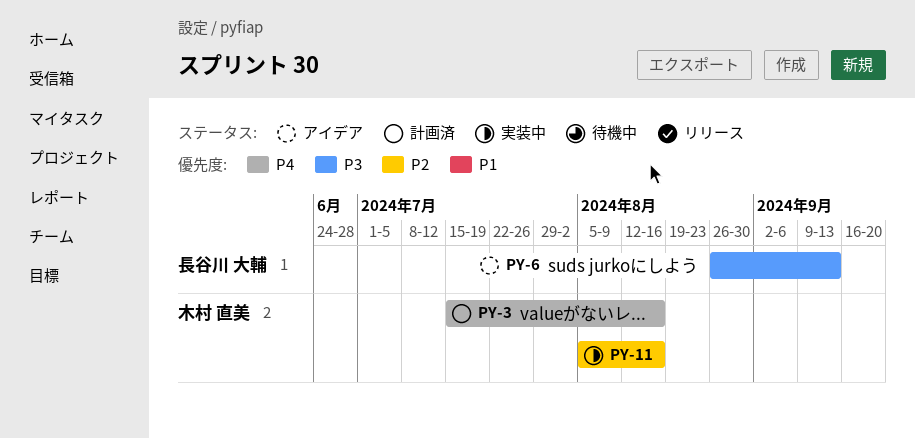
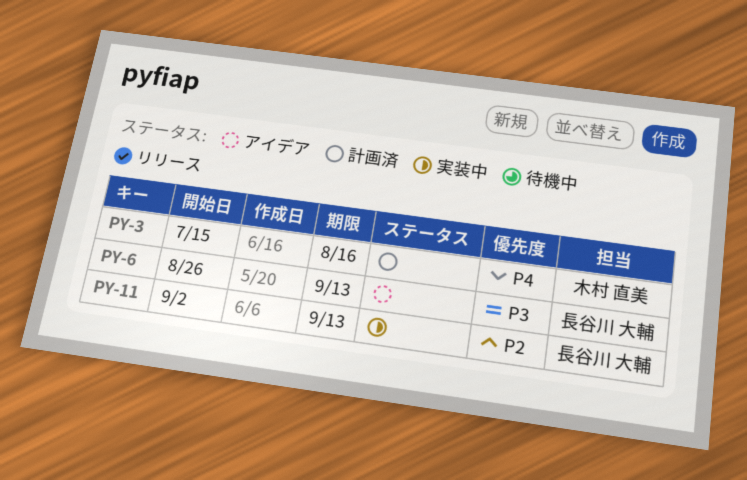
PY-11, owner: 木村 直美 -> 長谷川 大輔
PY-11, start: Aug 5 -> Sep 2
PY-11, due: Aug 16 -> Sep 13

